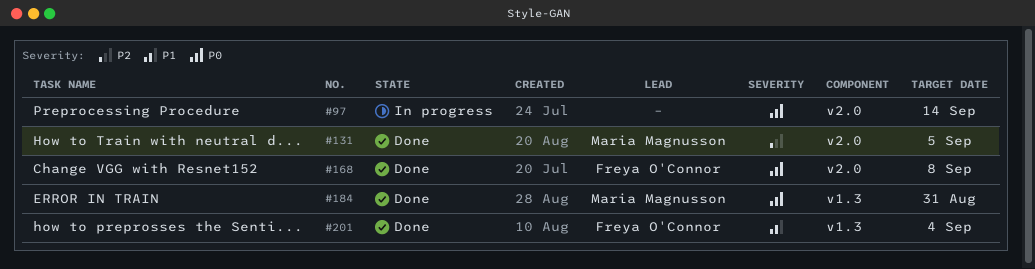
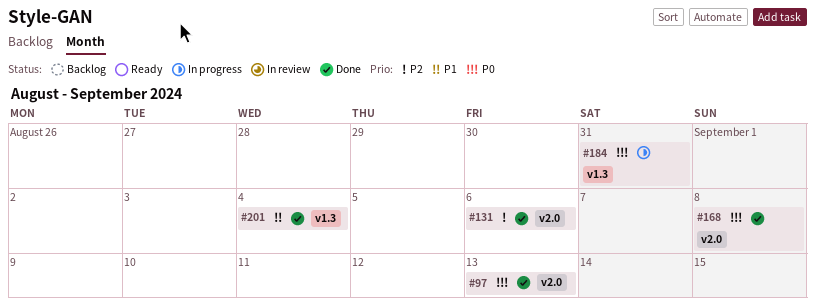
#97, status: In progress -> Done
#97, due: Sep 14 -> Sep 13
#131, due: Sep 5 -> Sep 6
#184, status: Done -> In progress

